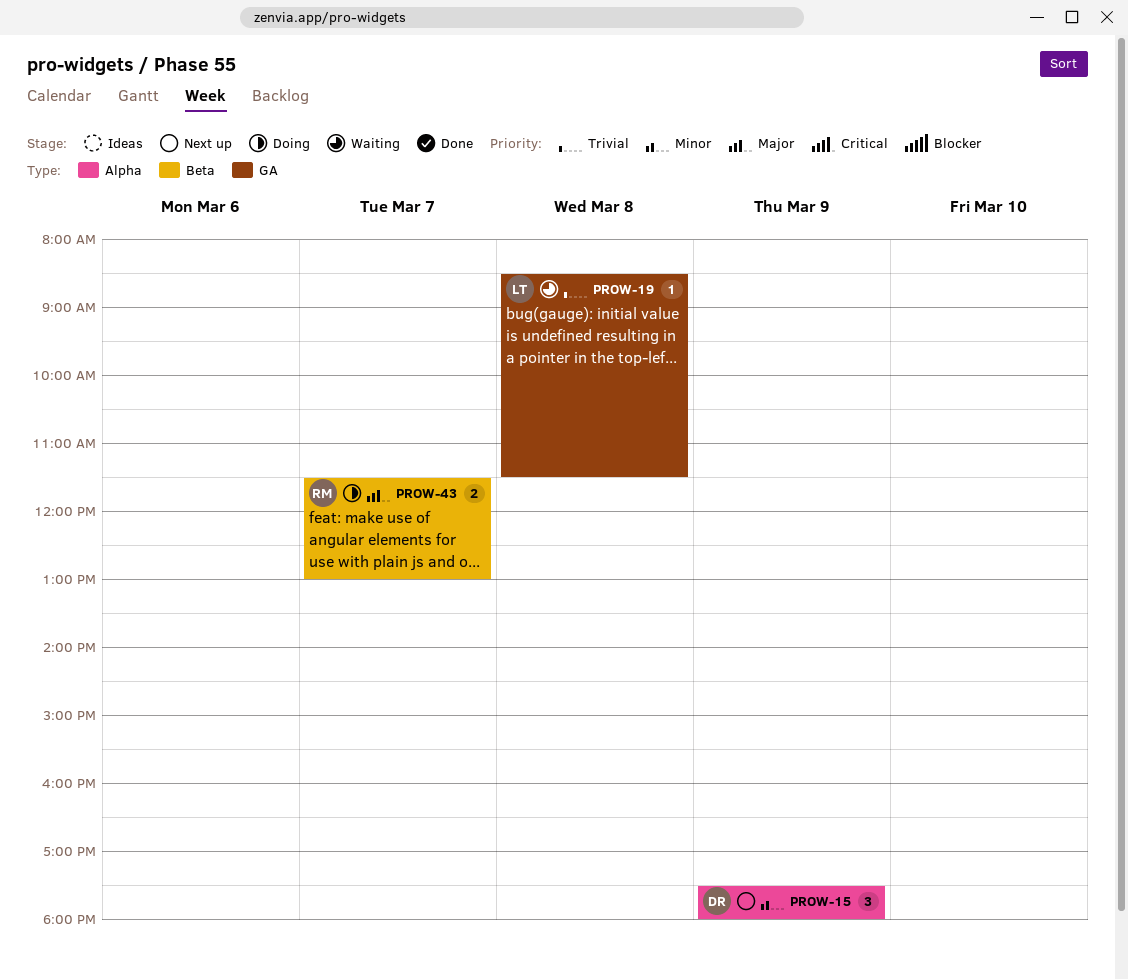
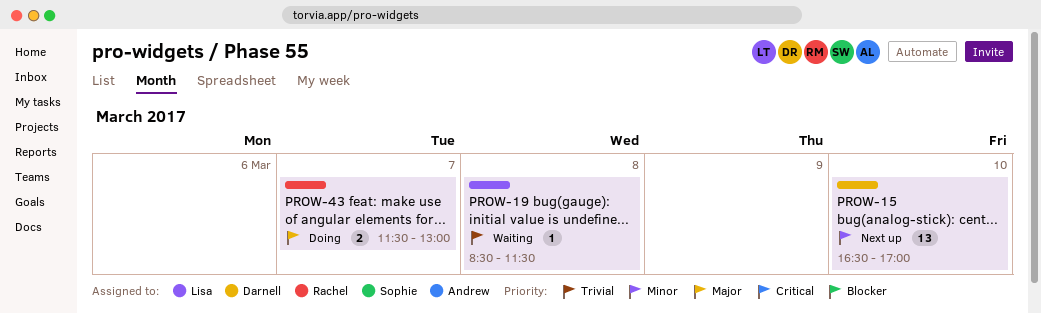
PROW-15, estimate: 3 -> 13
PROW-15, day: Mar 9 -> Mar 10
PROW-15, begins: 17:30 -> 16:30
PROW-15, ends: 18:00 -> 17:00

